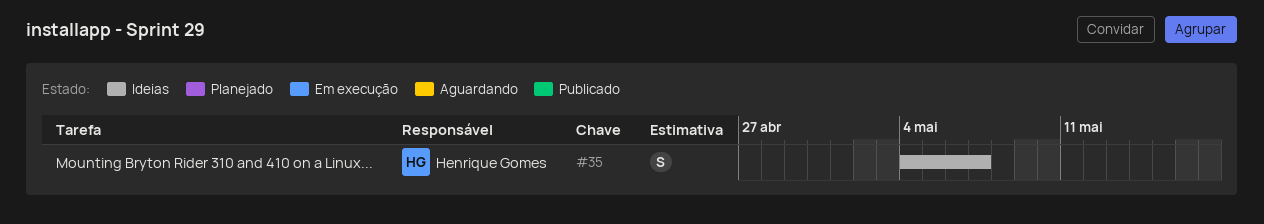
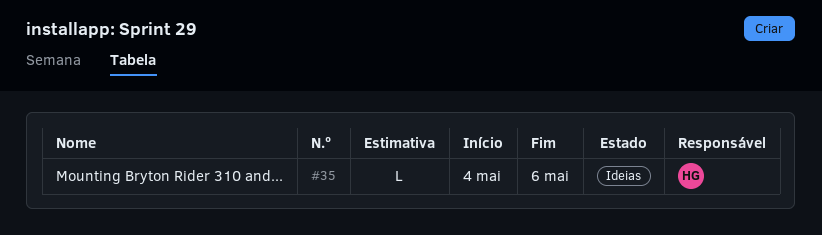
#35, estimate: S -> L
#35, due: May 7 -> May 6

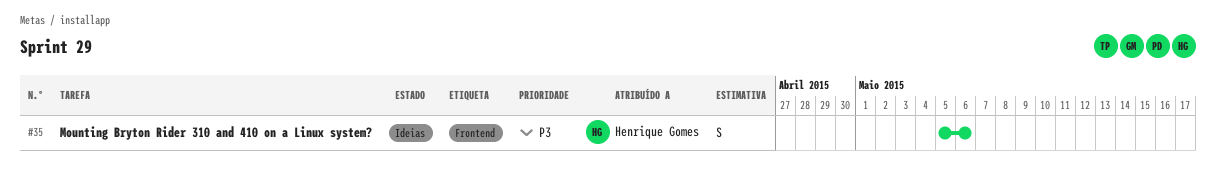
#35, estimate: L -> S
#35, start: May 4 -> May 5

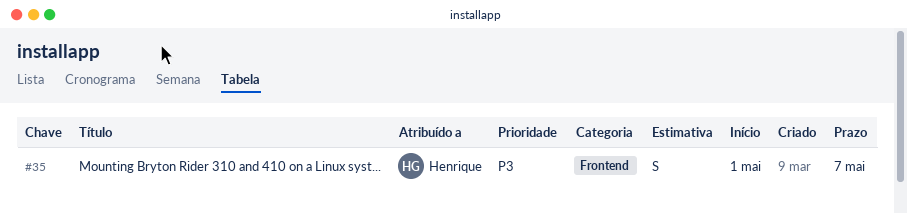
#35, start: May 5 -> May 1
#35, due: May 6 -> May 7

